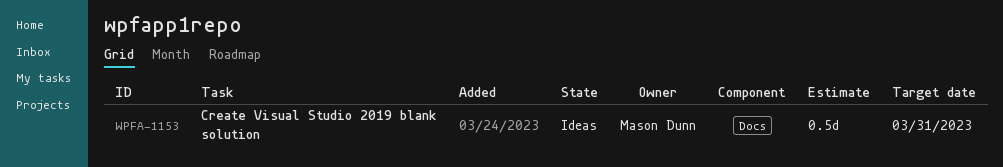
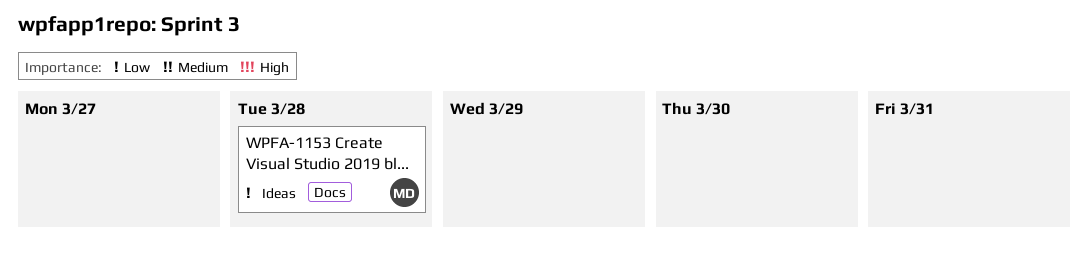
WPFA-1153, due: Mar 31 -> Mar 28

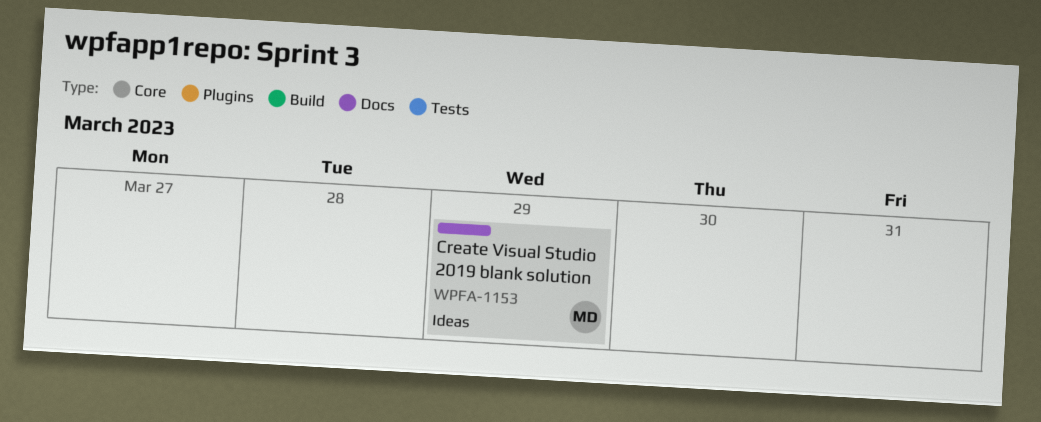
WPFA-1153, due: Mar 28 -> Mar 29

